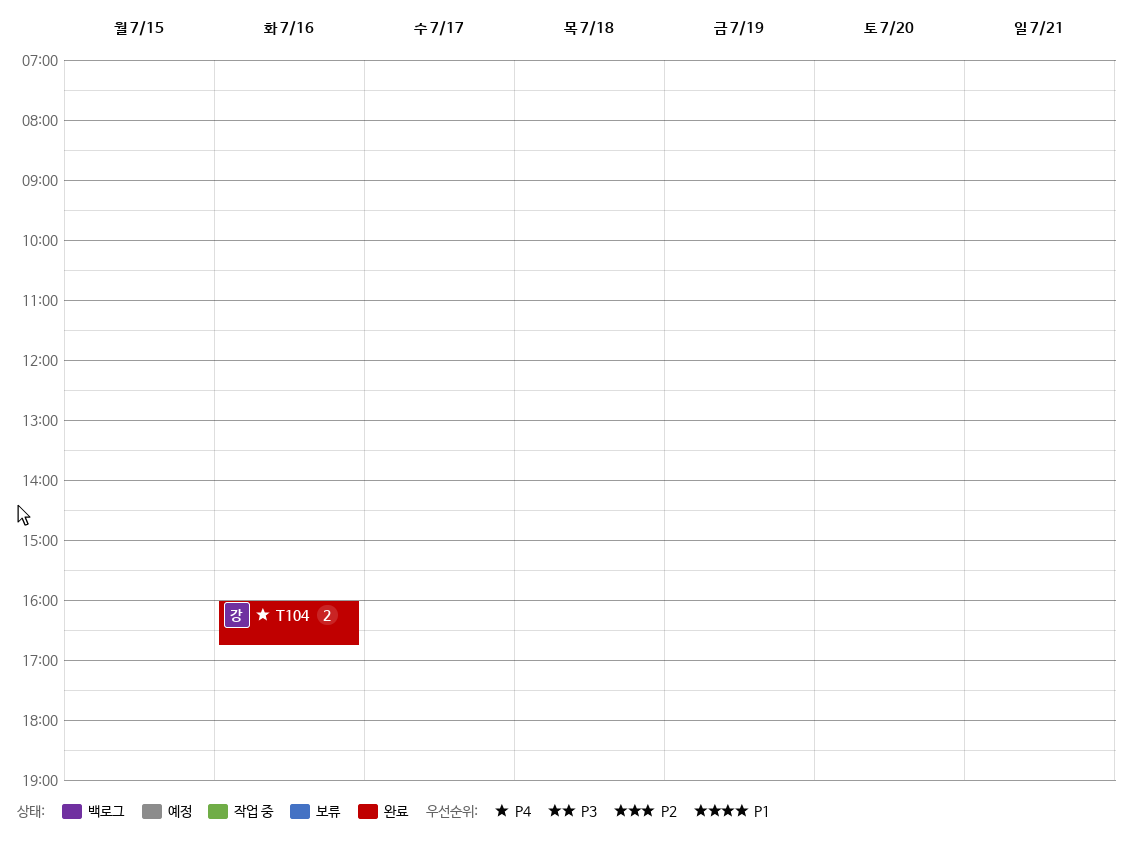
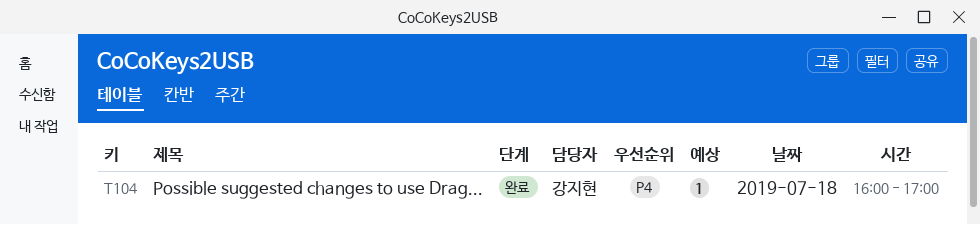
T104, estimate: 2 -> 1
T104, day: Jul 16 -> Jul 18
T104, ends: 16:45 -> 17:00

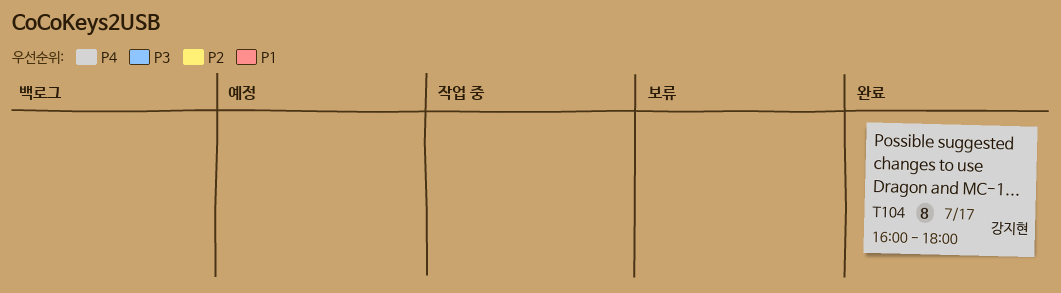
T104, estimate: 1 -> 8
T104, day: Jul 18 -> Jul 17
T104, ends: 17:00 -> 18:00

